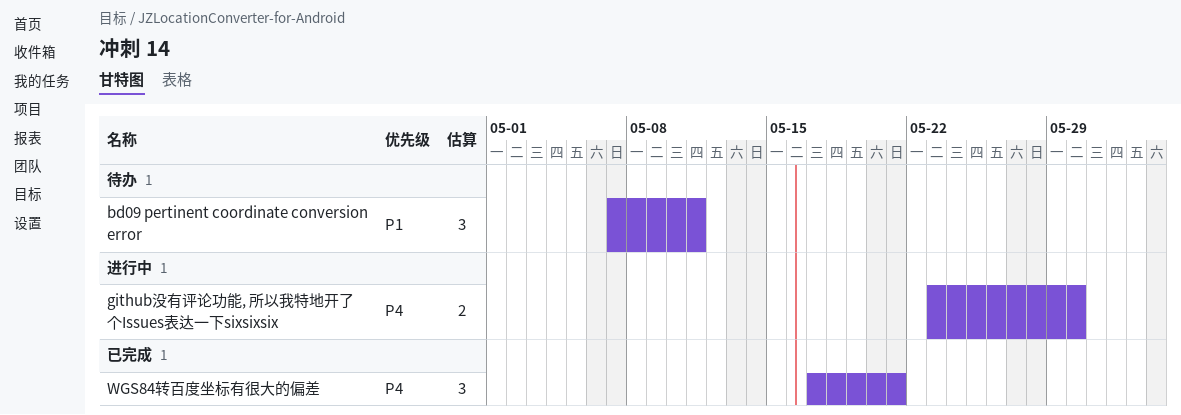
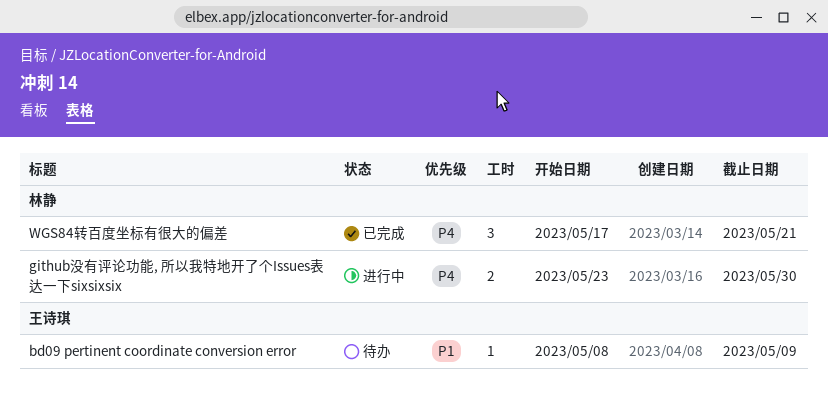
bd09 pertinent coordinate conversion error, estimate: 3 -> 1
bd09 pertinent coordinate conversion error, start: May 7 -> May 8
bd09 pertinent coordinate conversion error, due: May 11 -> May 9

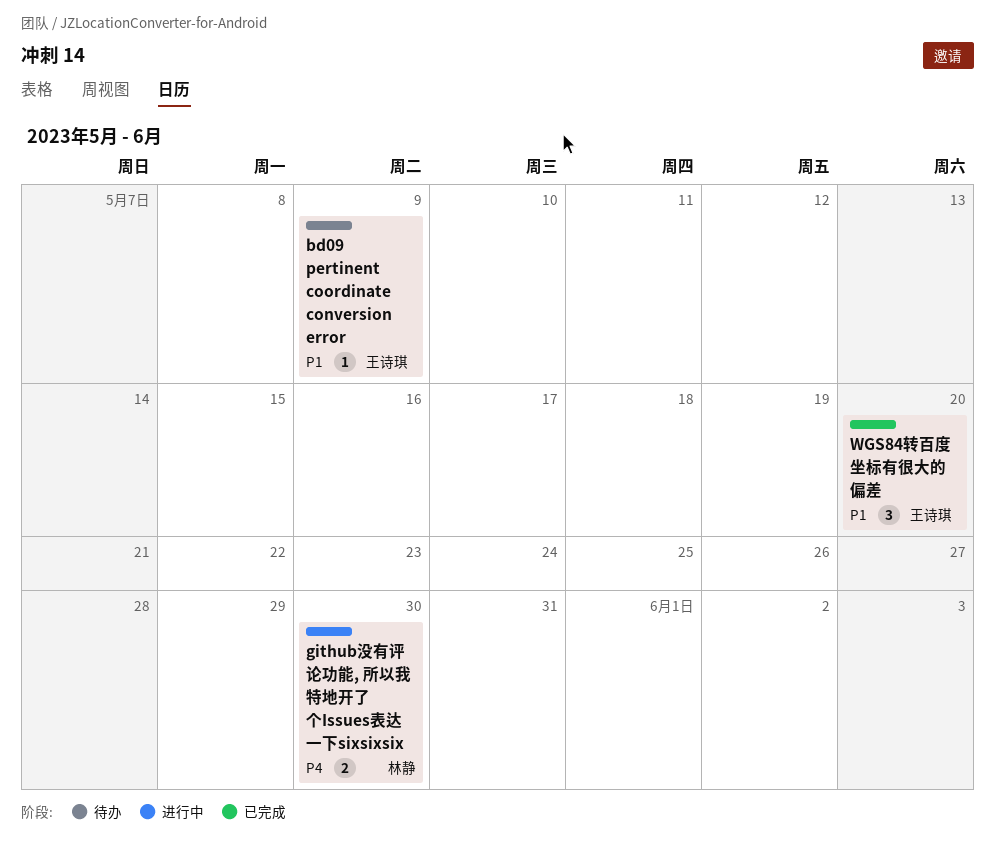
WGS84转百度坐标有很大的偏差, owner: 林静 -> 王诗琪
WGS84转百度坐标有很大的偏差, priority: P4 -> P1
WGS84转百度坐标有很大的偏差, due: May 21 -> May 20

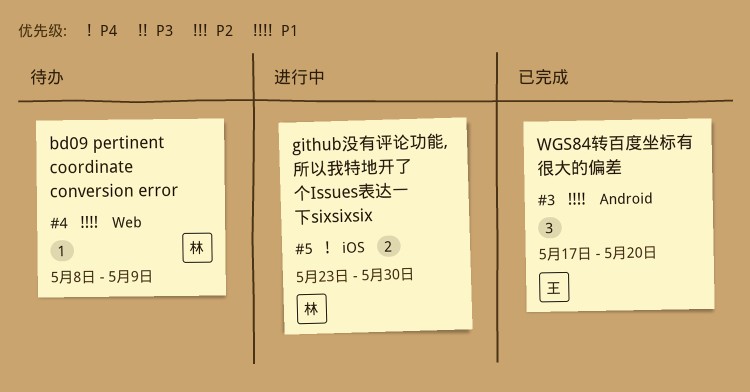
bd09 pertinent coordinate conversion error, owner: 王诗琪 -> 林静

